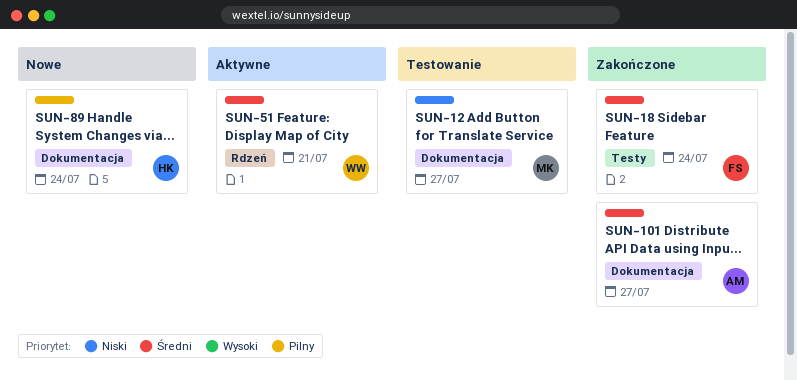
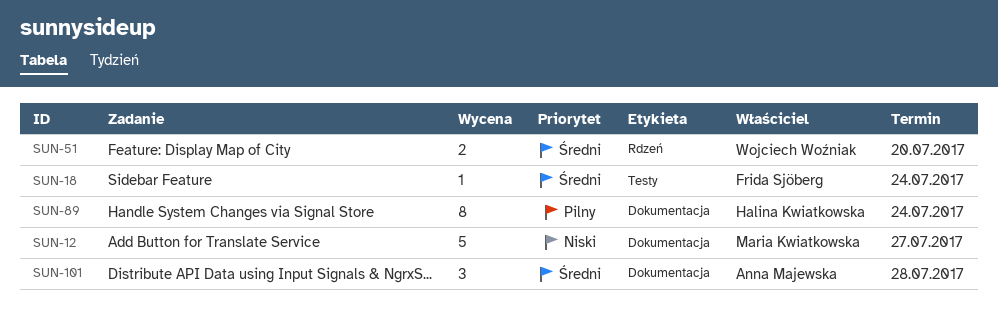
SUN-51, due: Jul 21 -> Jul 20
SUN-101, due: Jul 27 -> Jul 28

